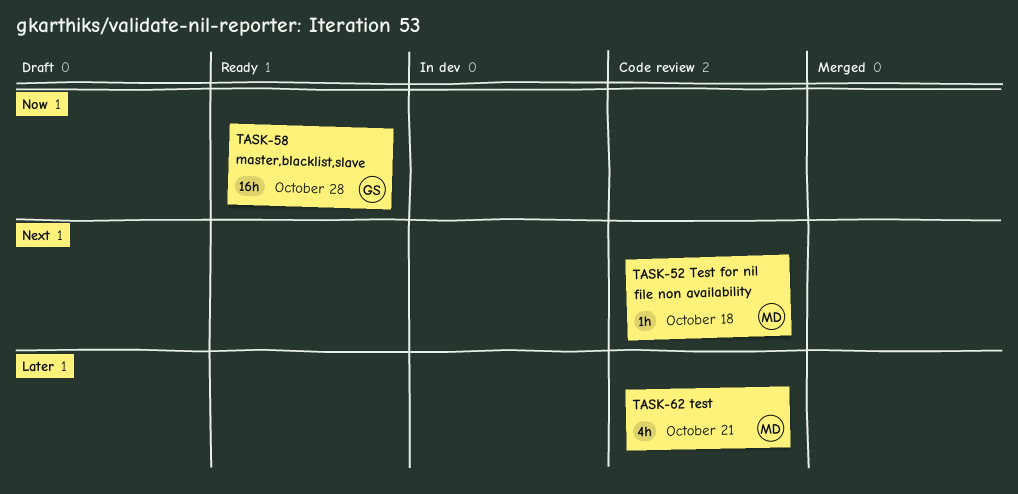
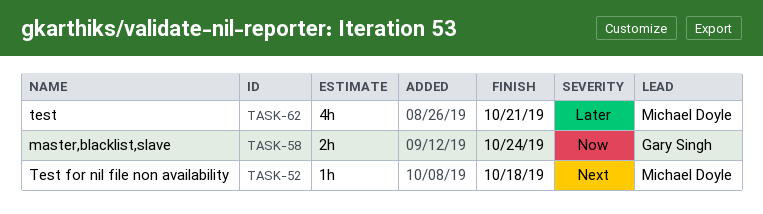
TASK-58, estimate: 16h -> 2h
TASK-58, due: Oct 28 -> Oct 24

